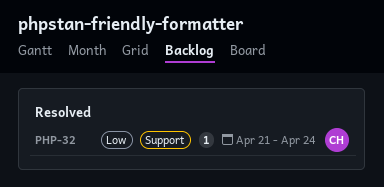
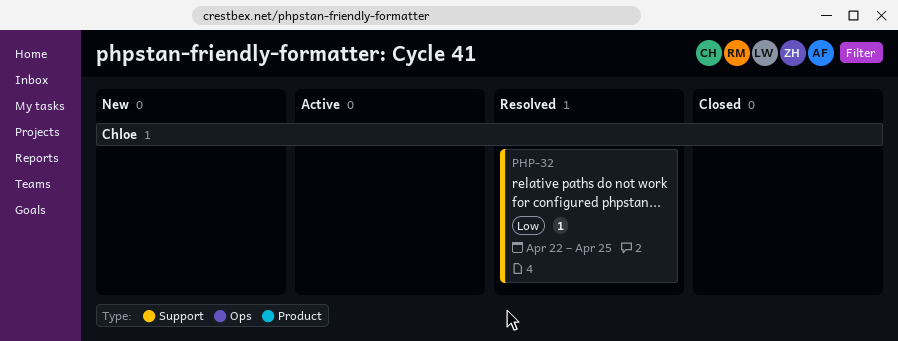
PHP-32, start: Apr 21 -> Apr 22
PHP-32, due: Apr 24 -> Apr 25

